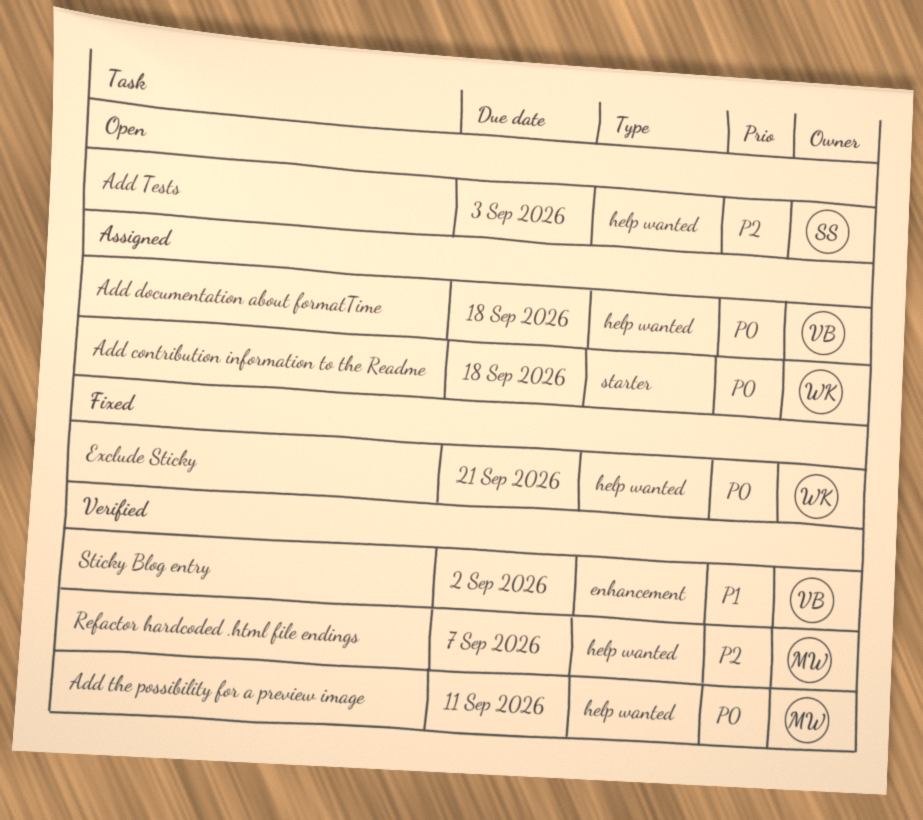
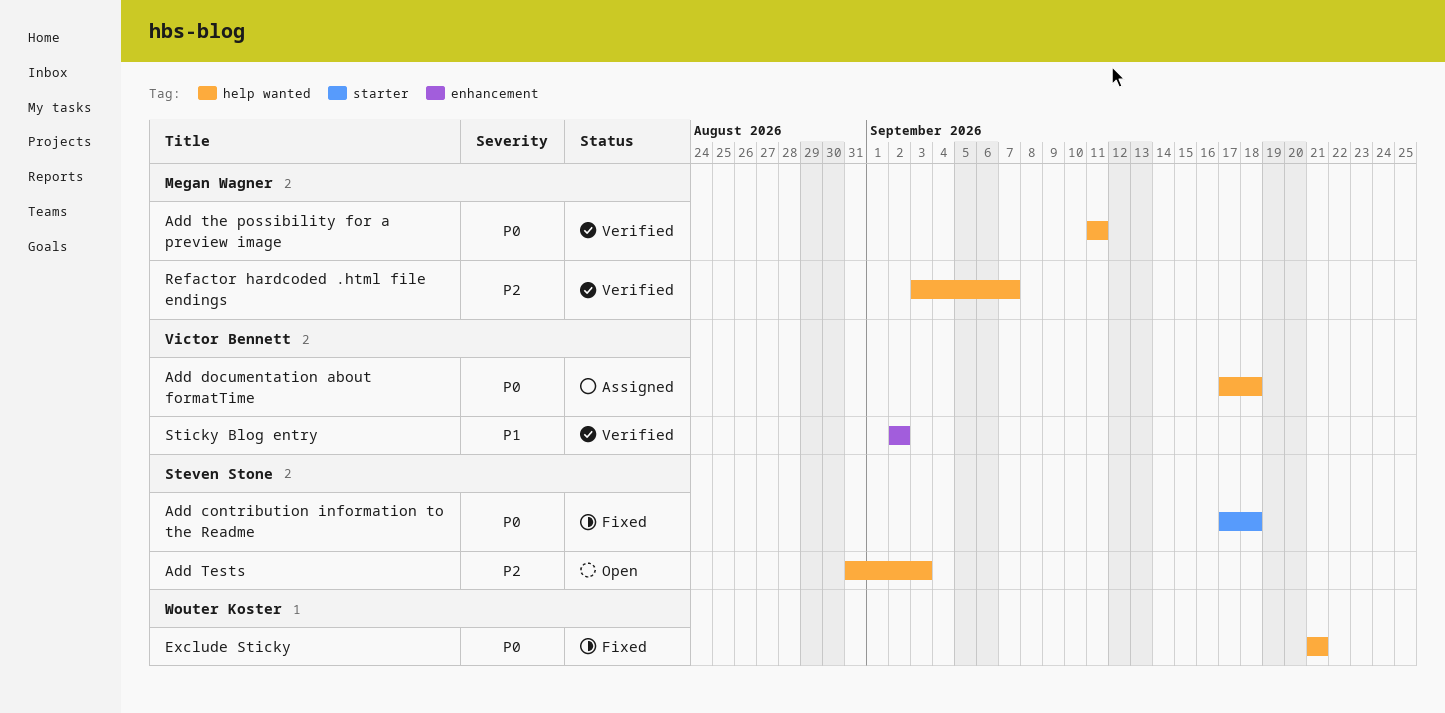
Add contribution information to the Readme, status: Assigned -> Fixed
Add contribution information to the Readme, owner: Wouter Koster -> Steven Stone

